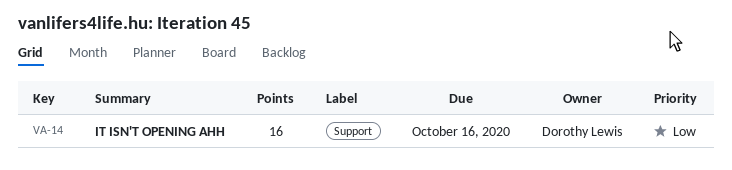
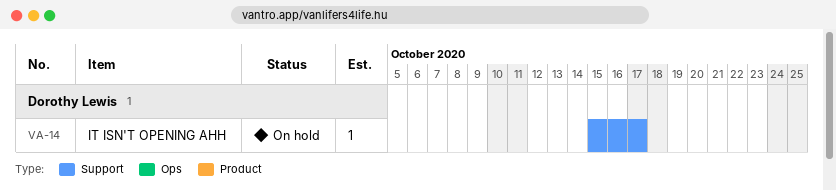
VA-14, estimate: 16 -> 1
VA-14, due: Oct 16 -> Oct 17

